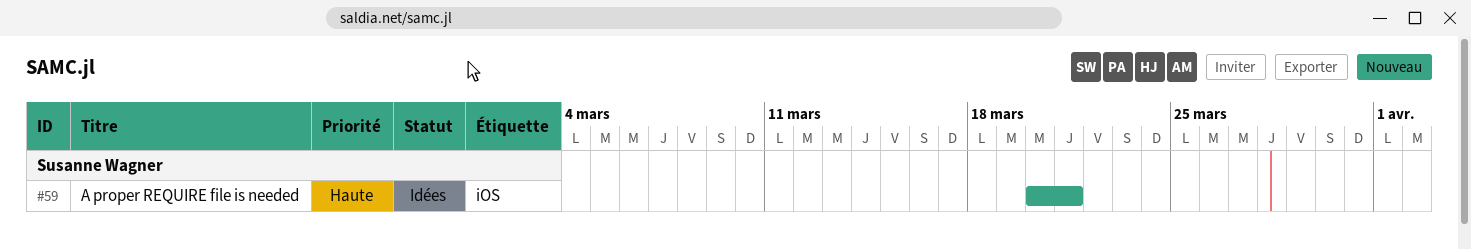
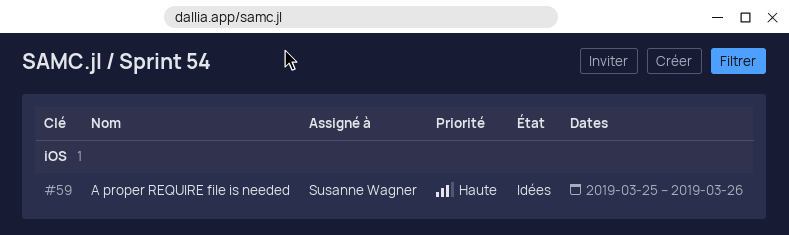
#59, start: Mar 20 -> Mar 25
#59, due: Mar 21 -> Mar 26

